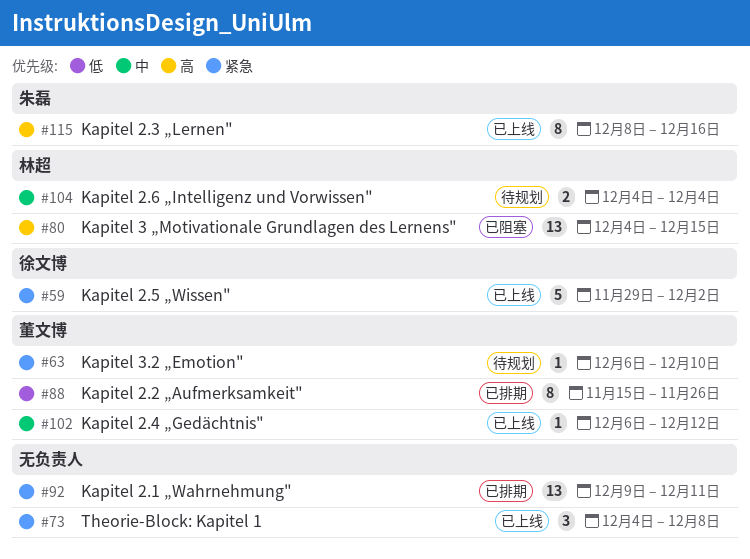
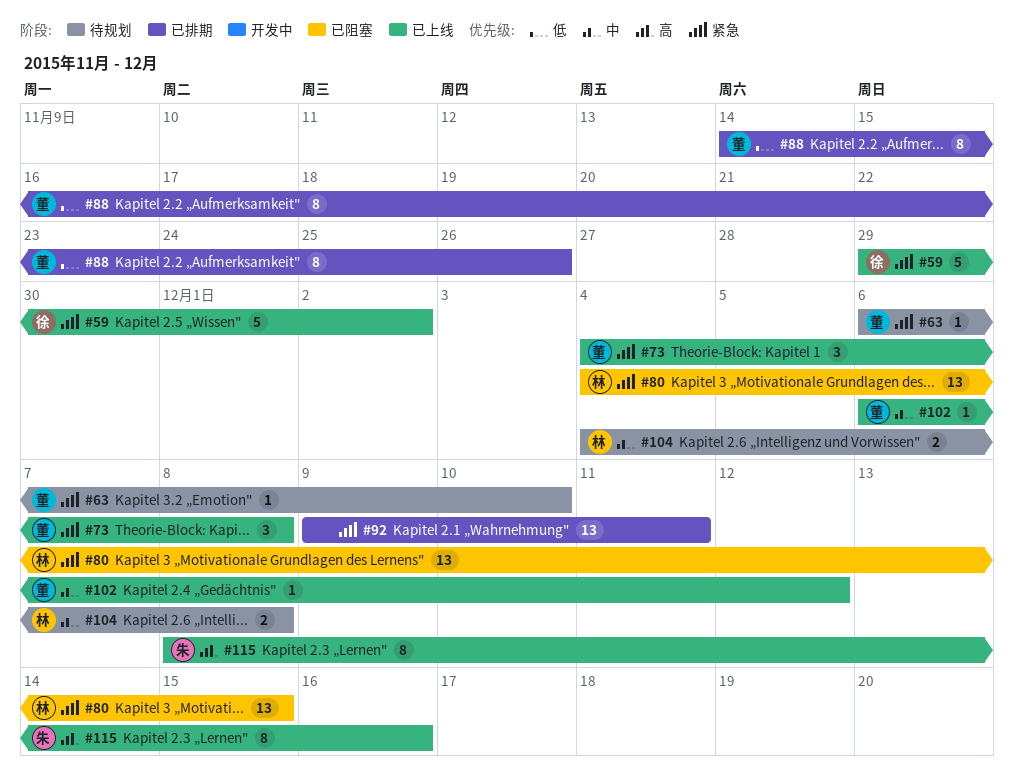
#73, owner: none -> 董文博
#80, priority: 高 -> 紧急
#88, start: Nov 15 -> Nov 14
#104, due: Dec 4 -> Dec 8

